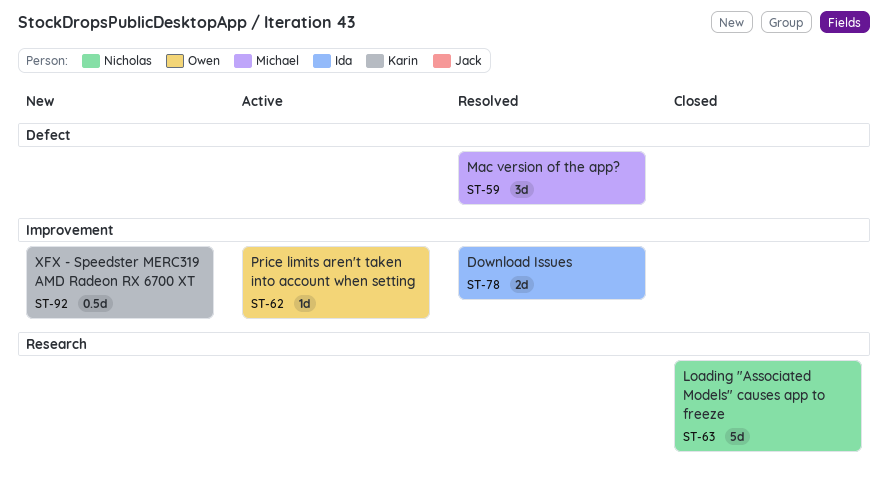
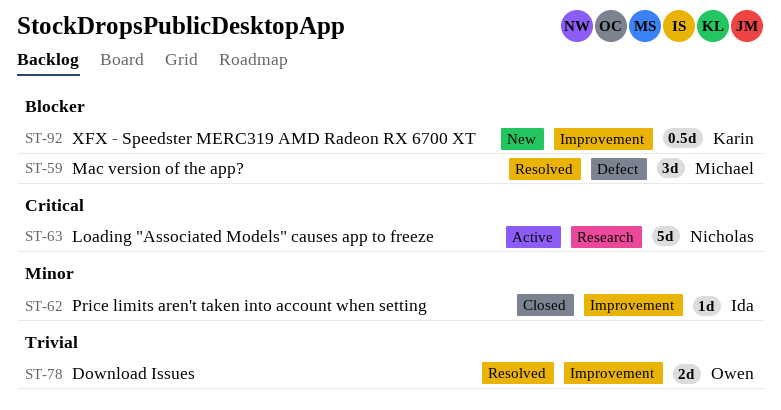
ST-62, status: Active -> Closed
ST-62, owner: Owen -> Ida
ST-63, status: Closed -> Active
ST-78, owner: Ida -> Owen

